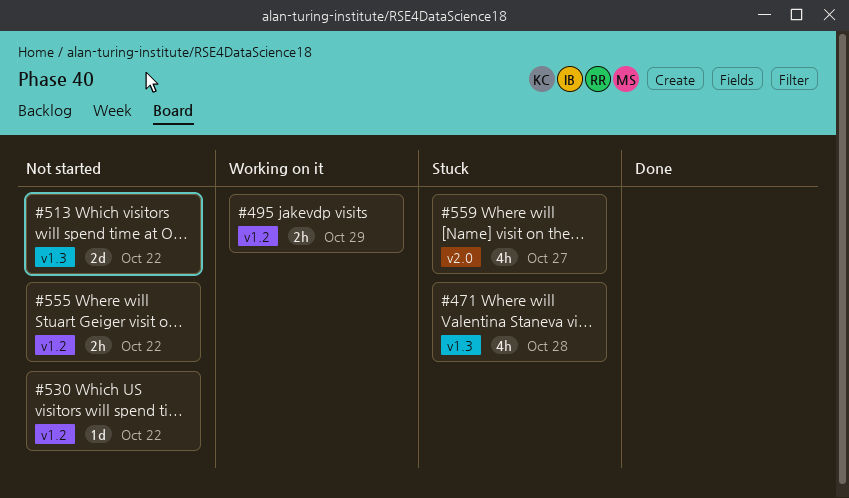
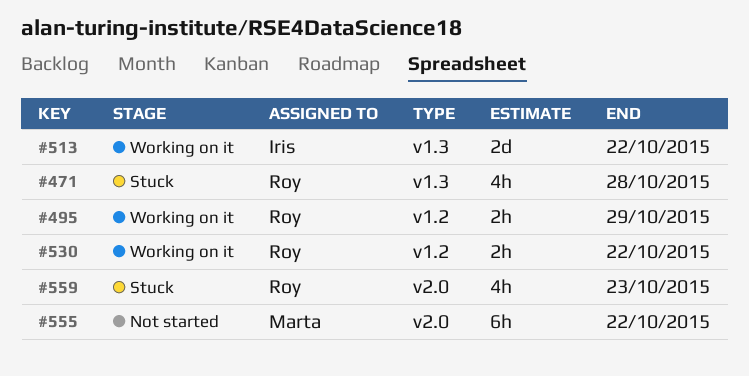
#513, status: Not started -> Working on it
#530, status: Not started -> Working on it
#530, estimate: 1d -> 2h
#555, label: v1.2 -> v2.0
#555, estimate: 2h -> 6h
#559, due: Oct 27 -> Oct 23

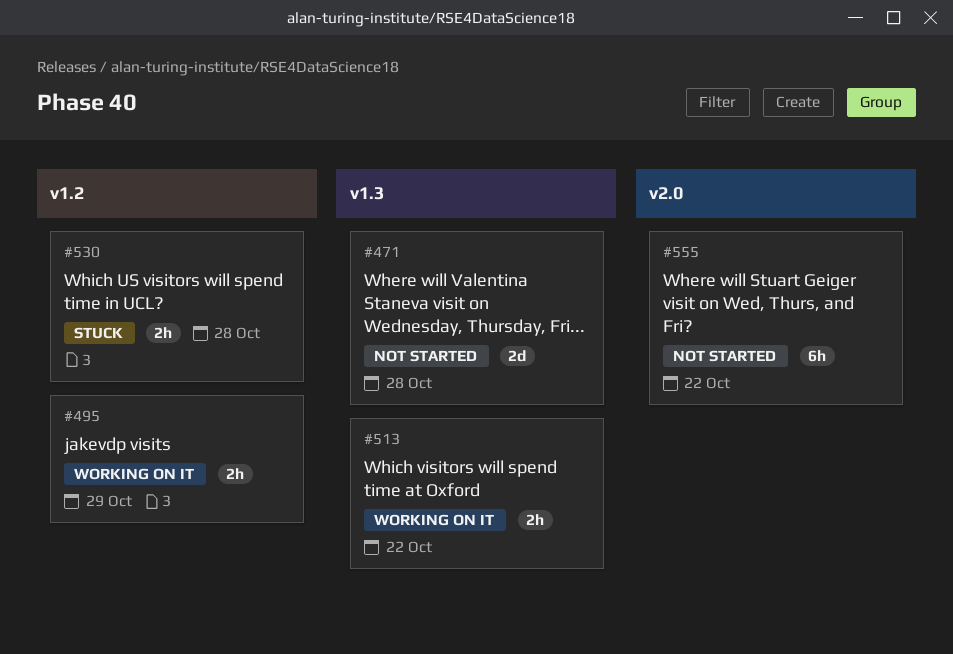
#471, status: Stuck -> Not started
#471, estimate: 4h -> 2d
#513, estimate: 2d -> 2h
#530, status: Working on it -> Stuck
#530, due: Oct 22 -> Oct 28
#559: present -> none

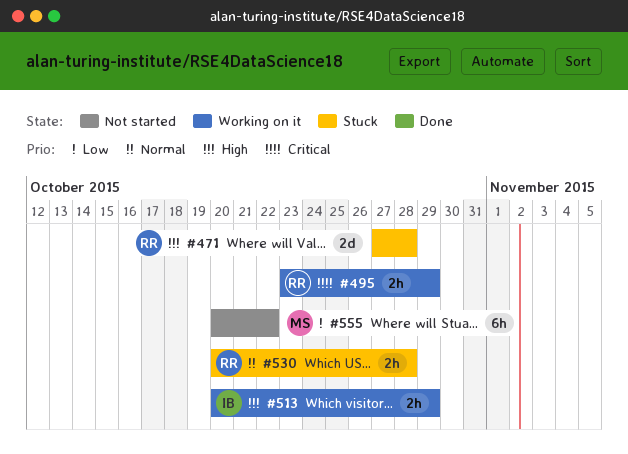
#471, status: Not started -> Stuck
#513, due: Oct 22 -> Oct 29

